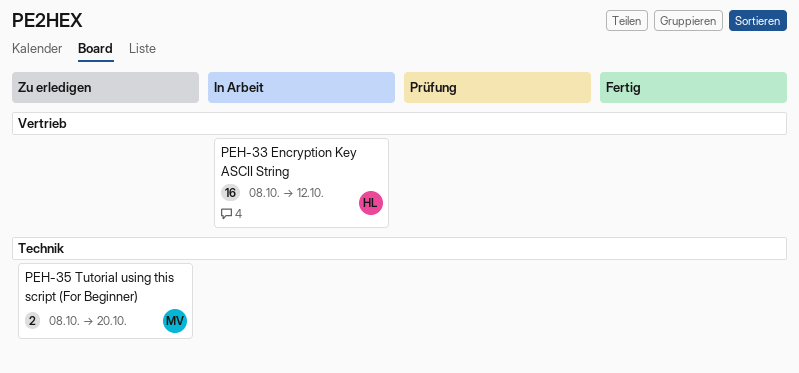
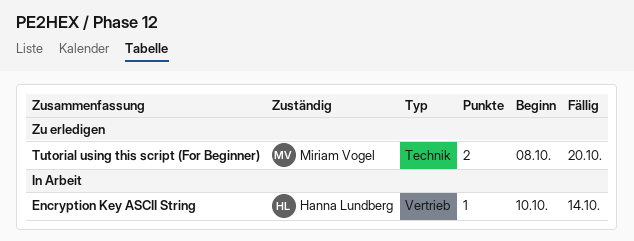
Encryption Key ASCII String, estimate: 16 -> 1
Encryption Key ASCII String, start: Oct 8 -> Oct 10
Encryption Key ASCII String, due: Oct 12 -> Oct 14

